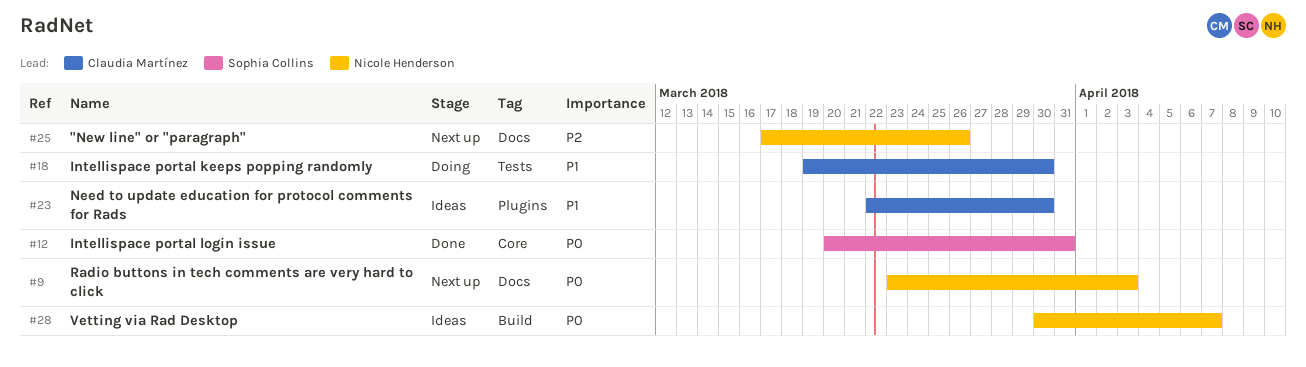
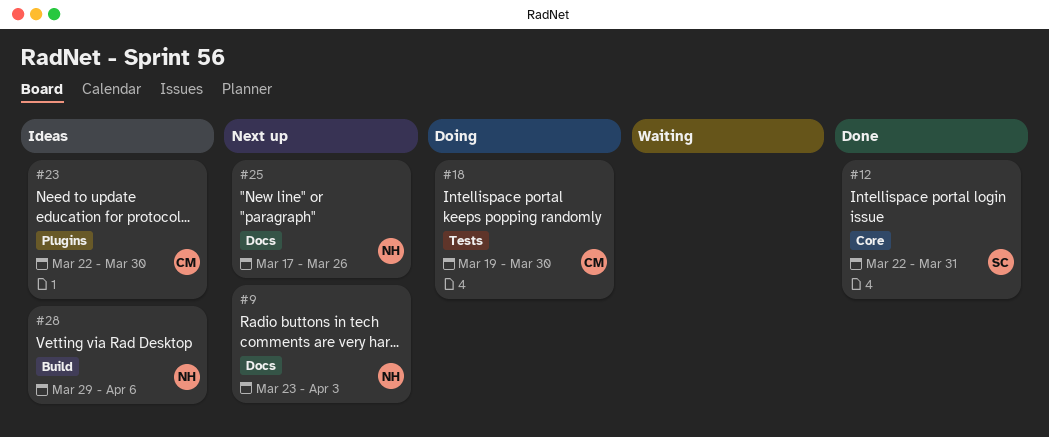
#12, start: Mar 20 -> Mar 22
#28, start: Mar 30 -> Mar 29
#28, due: Apr 7 -> Apr 6

